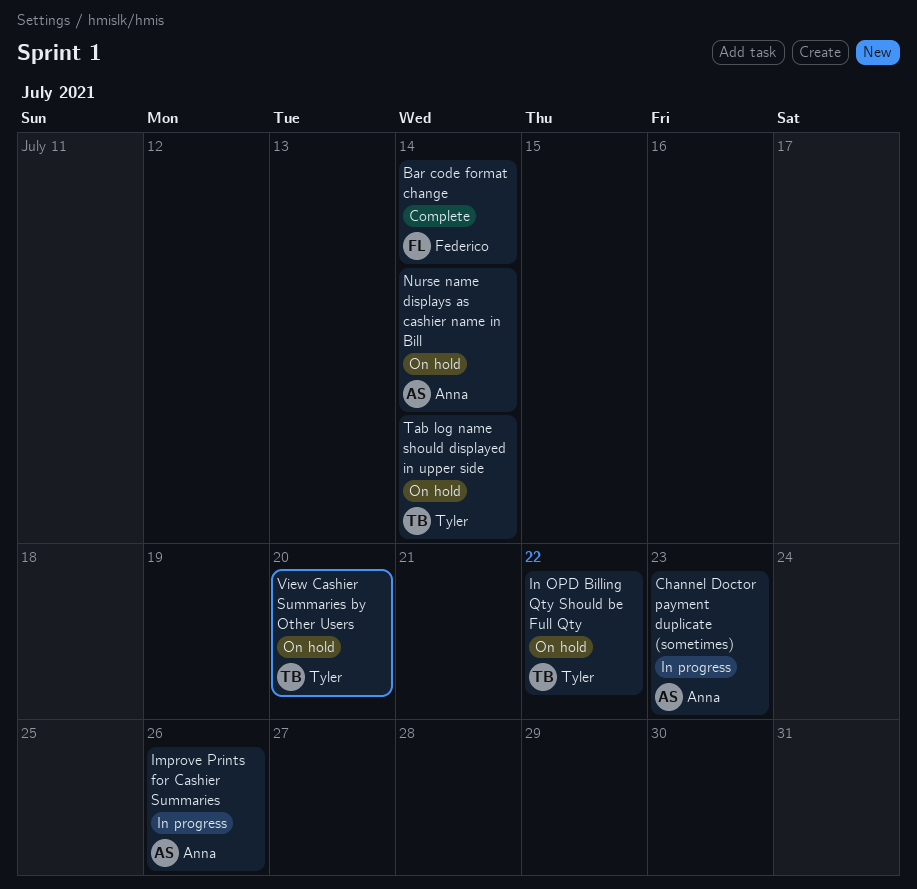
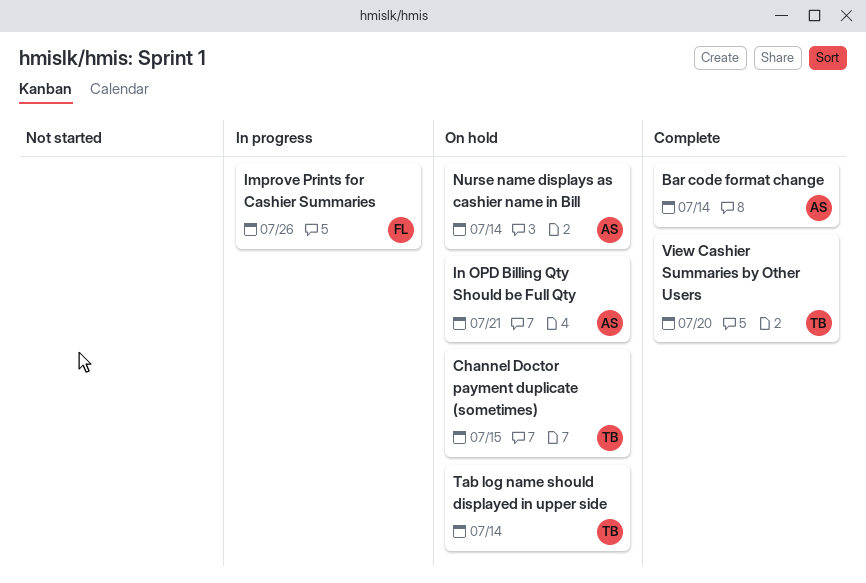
Bar code format change, owner: Federico -> Anna
Channel Doctor payment duplicate (sometimes), status: In progress -> On hold
Channel Doctor payment duplicate (sometimes), owner: Anna -> Tyler
Channel Doctor payment duplicate (sometimes), due: Jul 23 -> Jul 15
Improve Prints for Cashier Summaries, owner: Anna -> Federico
In OPD Billing Qty Should be Full Qty, owner: Tyler -> Anna
In OPD Billing Qty Should be Full Qty, due: Jul 22 -> Jul 21
View Cashier Summaries by Other Users, status: On hold -> Complete

